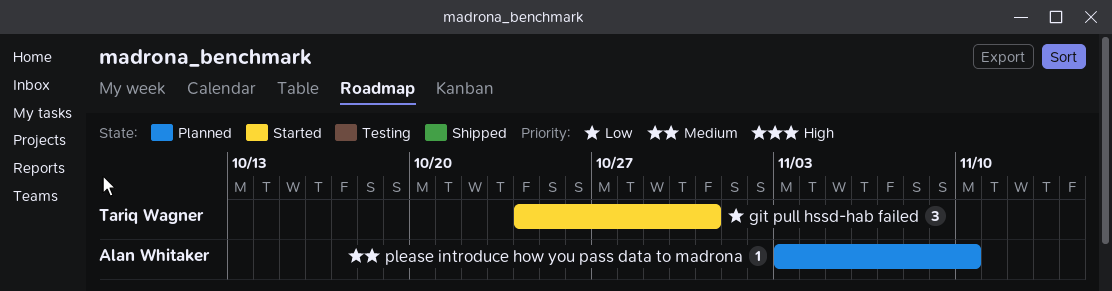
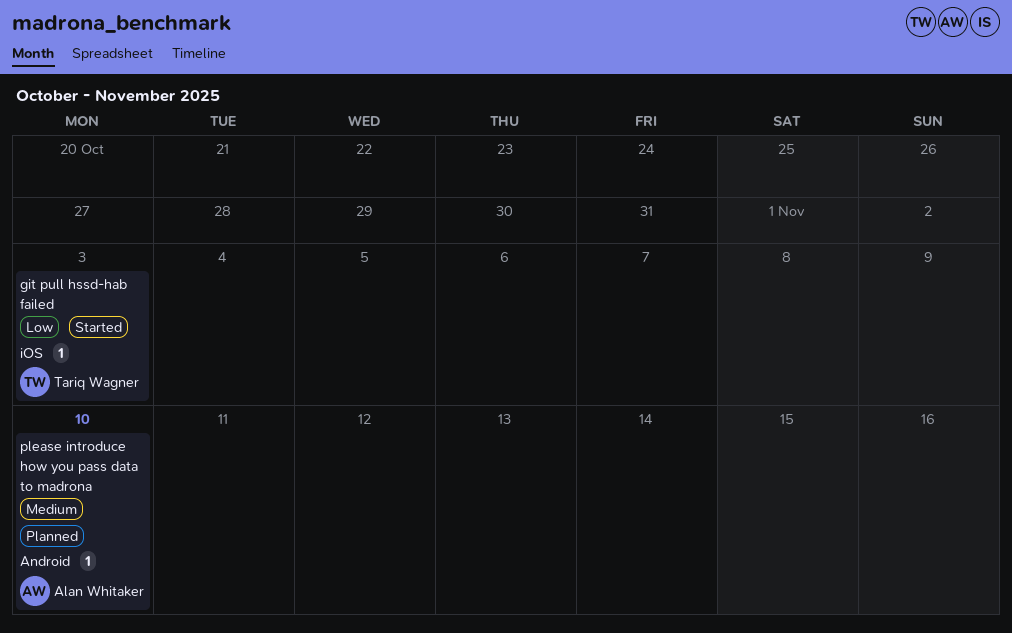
git pull hssd-hab failed, estimate: 3 -> 1
git pull hssd-hab failed, due: Oct 31 -> Nov 3

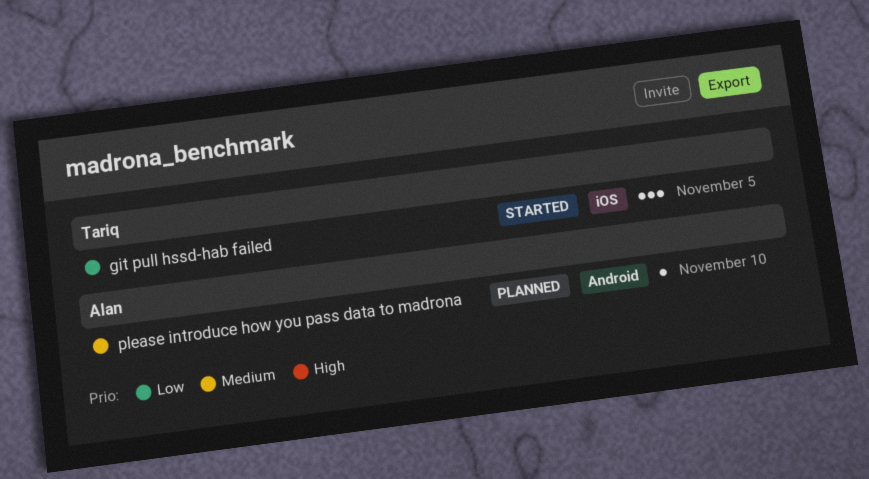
git pull hssd-hab failed, estimate: 1 -> 3
git pull hssd-hab failed, due: Nov 3 -> Nov 5

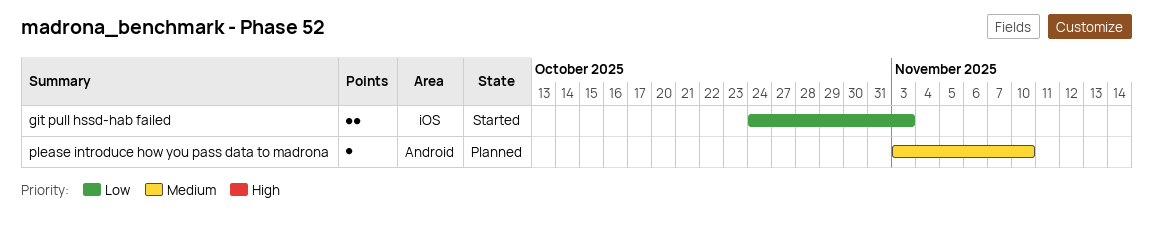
git pull hssd-hab failed, estimate: 3 -> 2
git pull hssd-hab failed, due: Nov 5 -> Nov 3

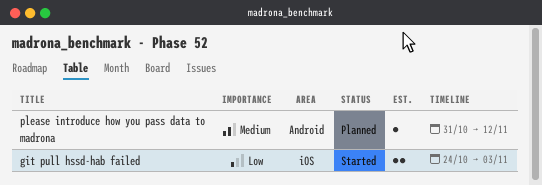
please introduce how you pass data to madrona, start: Nov 3 -> Oct 31
please introduce how you pass data to madrona, due: Nov 10 -> Nov 12

